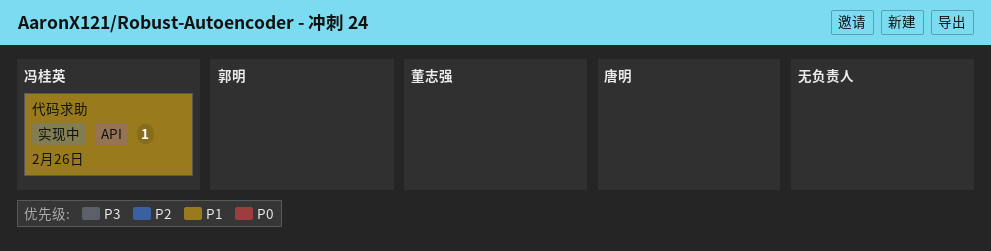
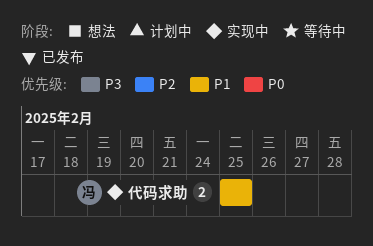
代码求助, estimate: 1 -> 2
代码求助, due: Feb 26 -> Feb 25

